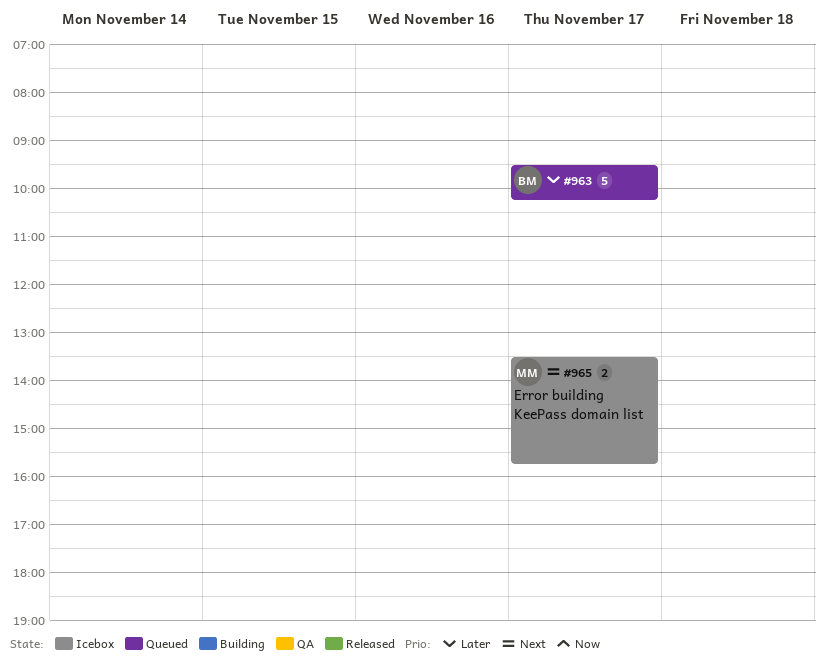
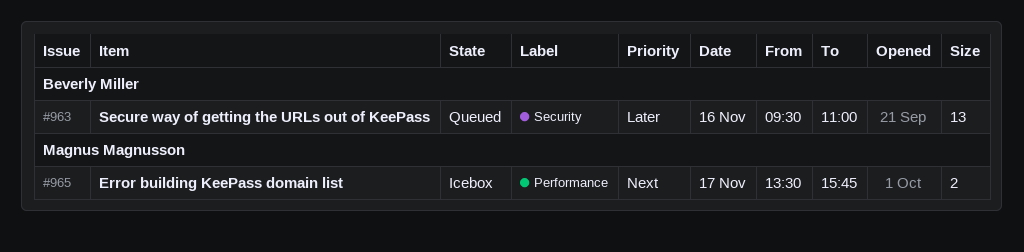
#963, estimate: 5 -> 13
#963, day: Nov 17 -> Nov 16
#963, ends: 10:15 -> 11:00

